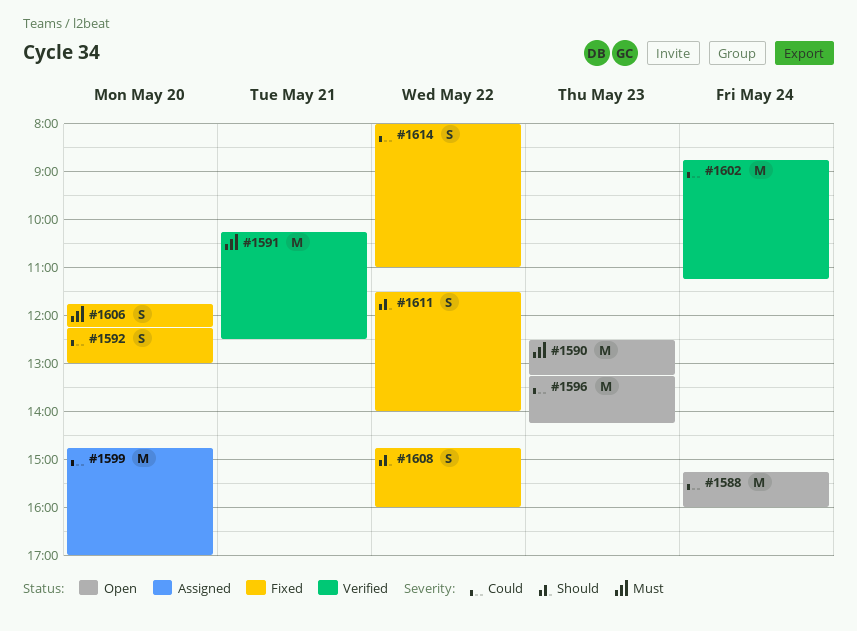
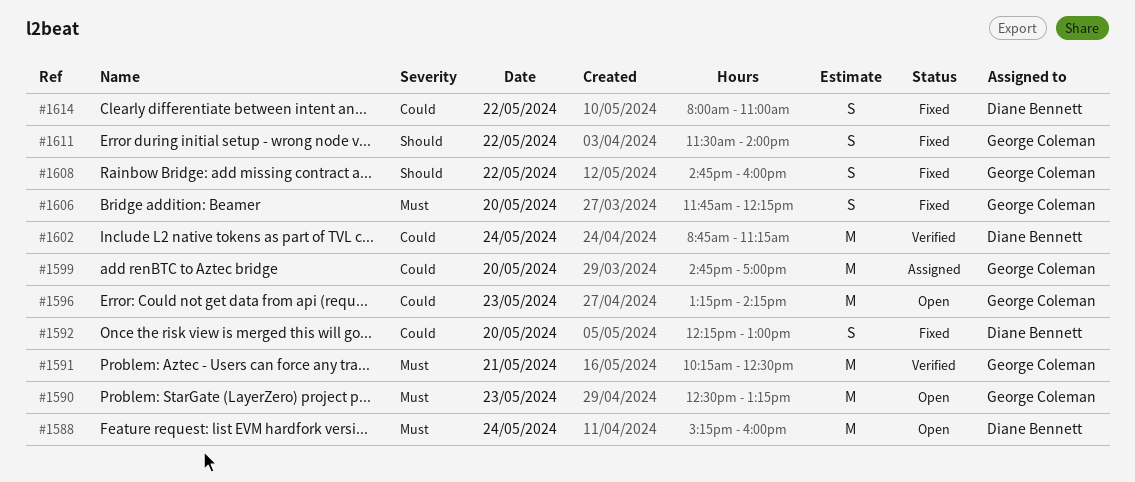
#1588, priority: Could -> Must

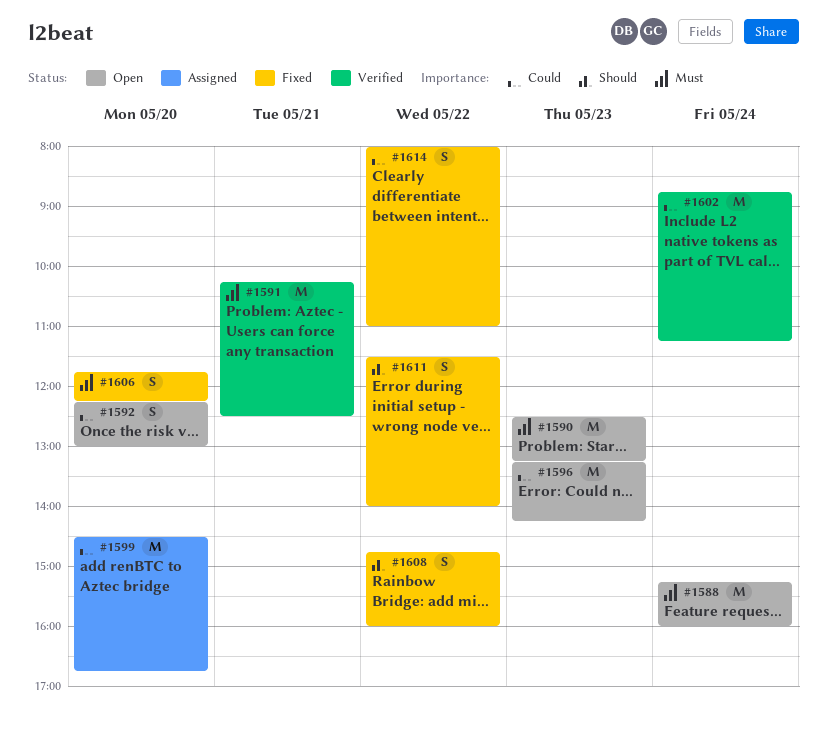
#1592, status: Fixed -> Open
#1599, begins: 14:45 -> 14:30
#1599, ends: 17:00 -> 16:45

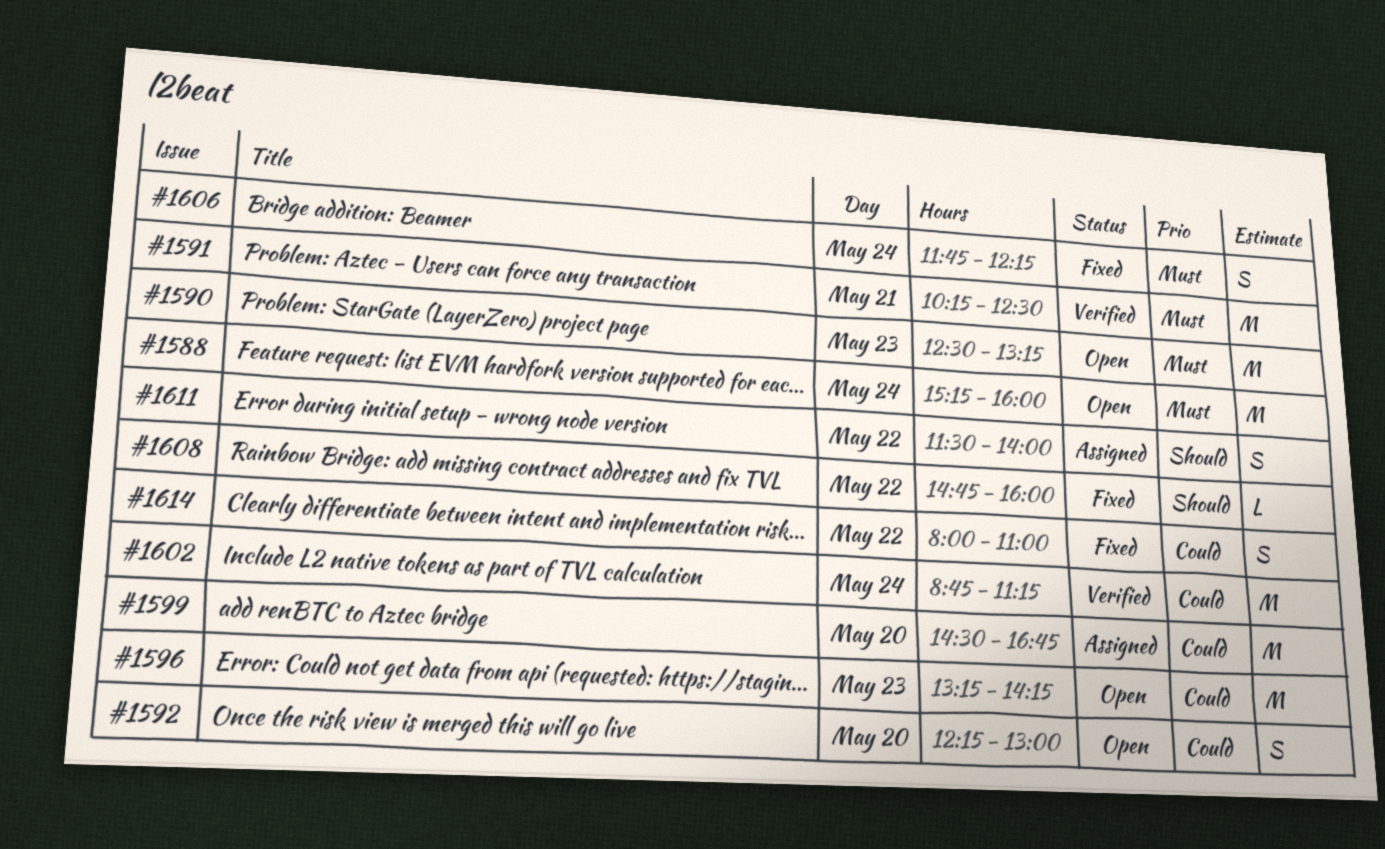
#1606, day: May 20 -> May 24
#1608, estimate: S -> L
#1611, status: Fixed -> Assigned

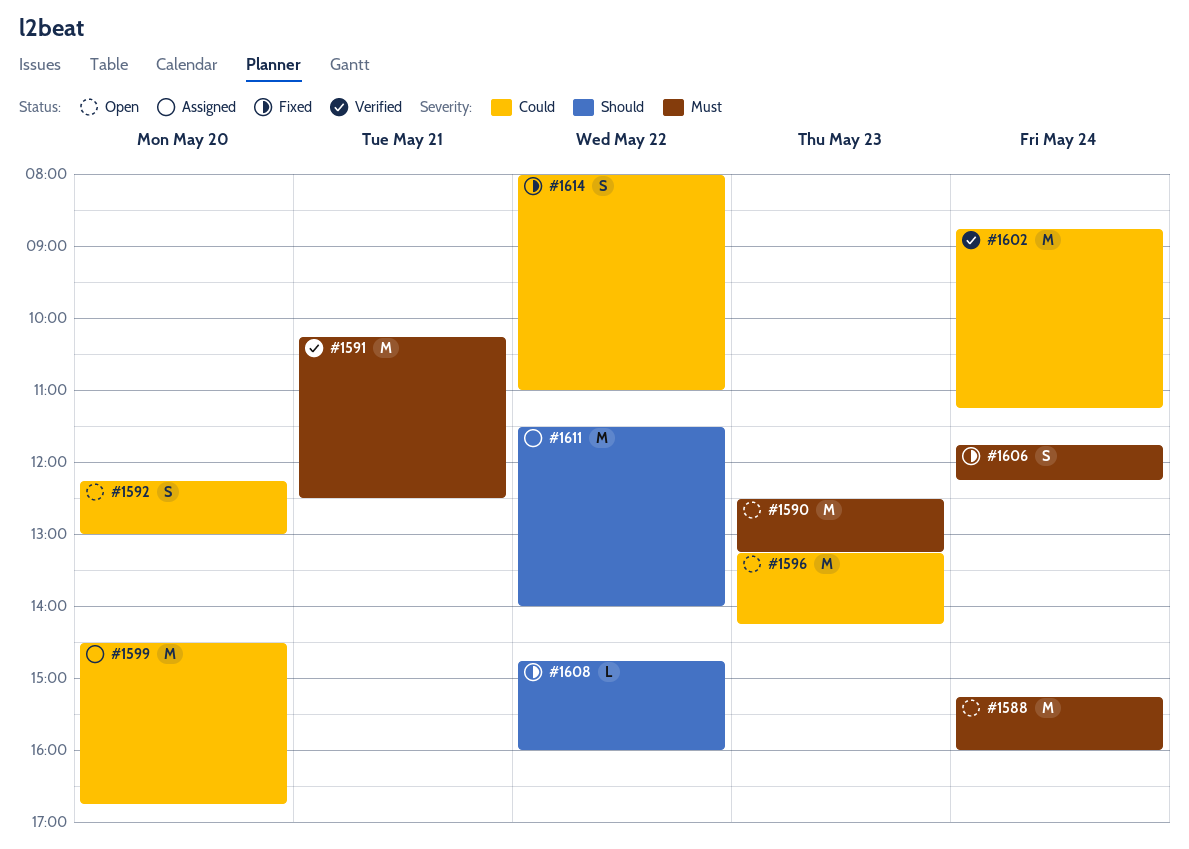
#1611, estimate: S -> M

